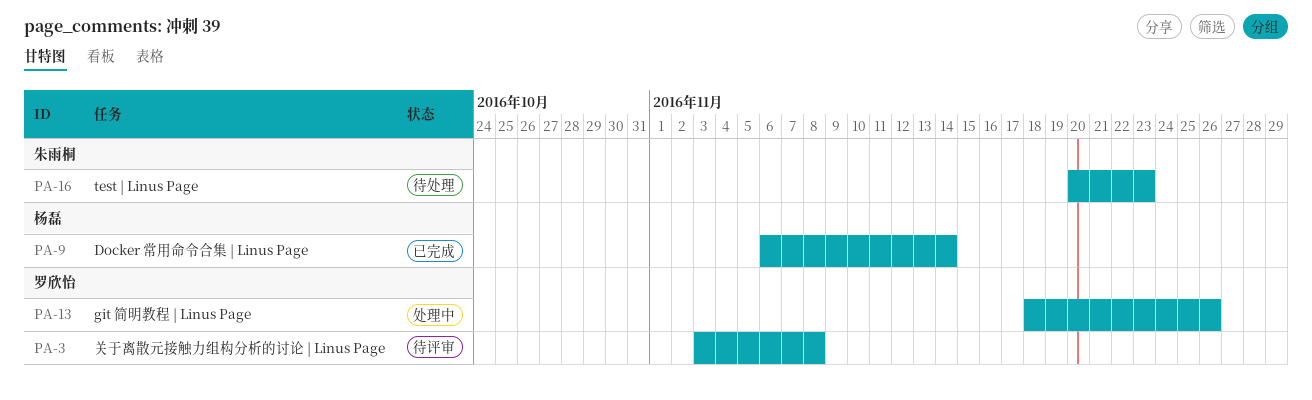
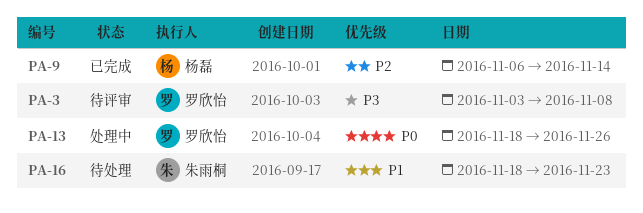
PA-16, start: Nov 20 -> Nov 18

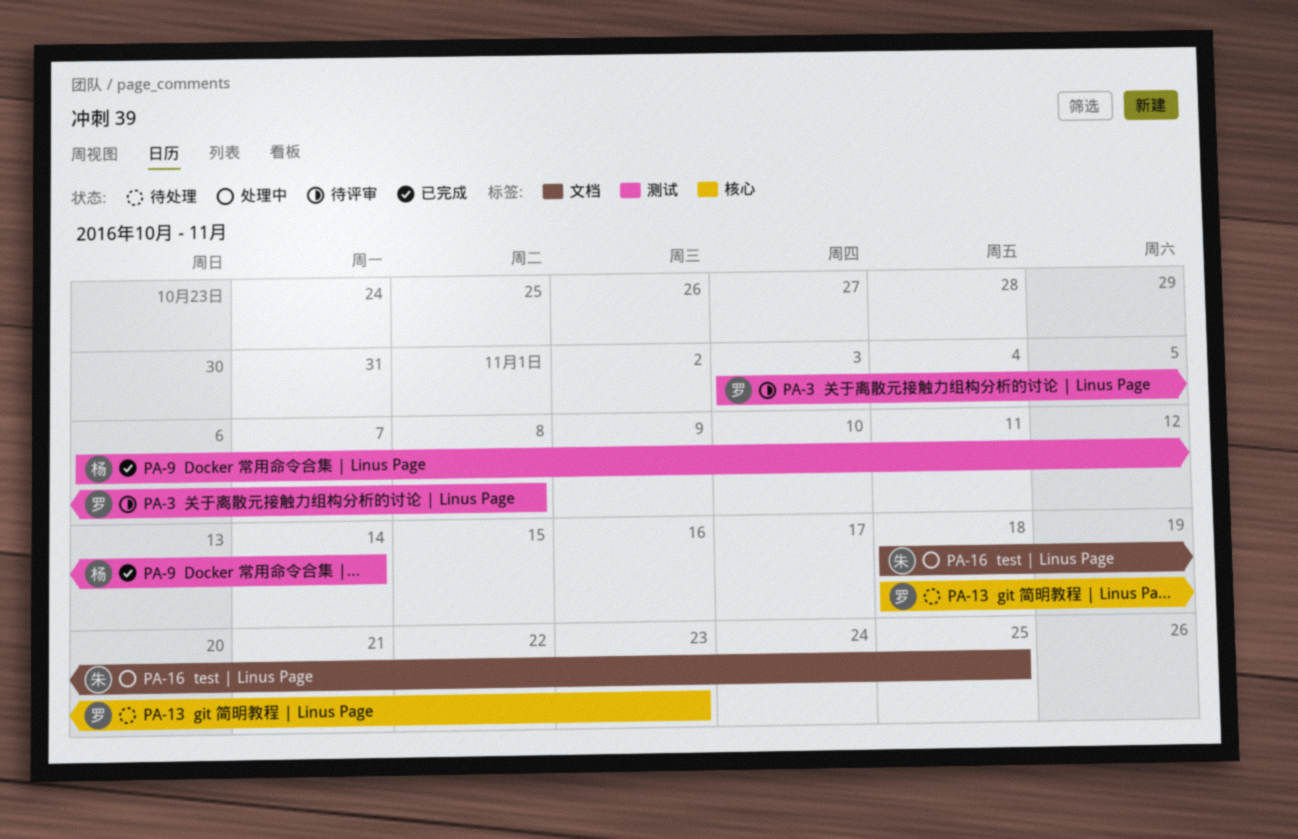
PA-13, status: 处理中 -> 待处理
PA-13, due: Nov 26 -> Nov 23
PA-16, status: 待处理 -> 处理中
PA-16, due: Nov 23 -> Nov 25

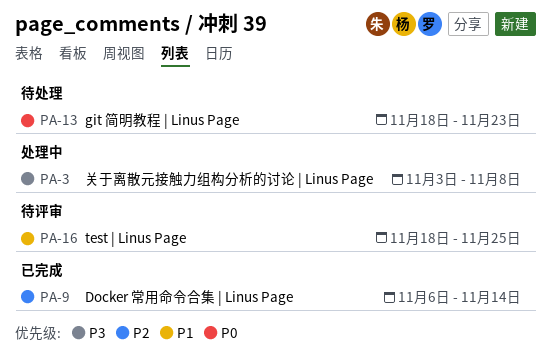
PA-3, status: 待评审 -> 处理中
PA-16, status: 处理中 -> 待评审

